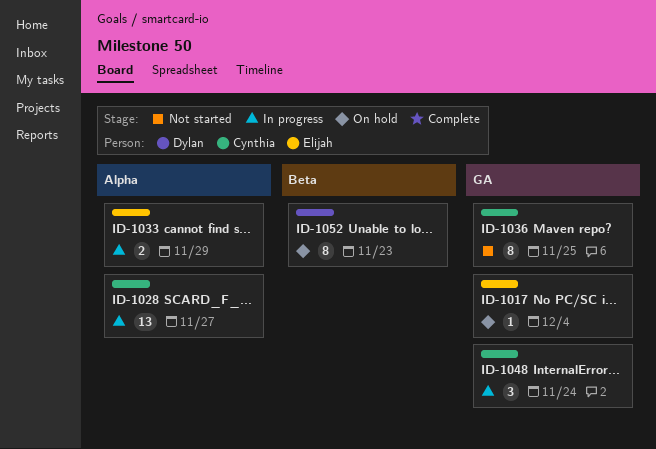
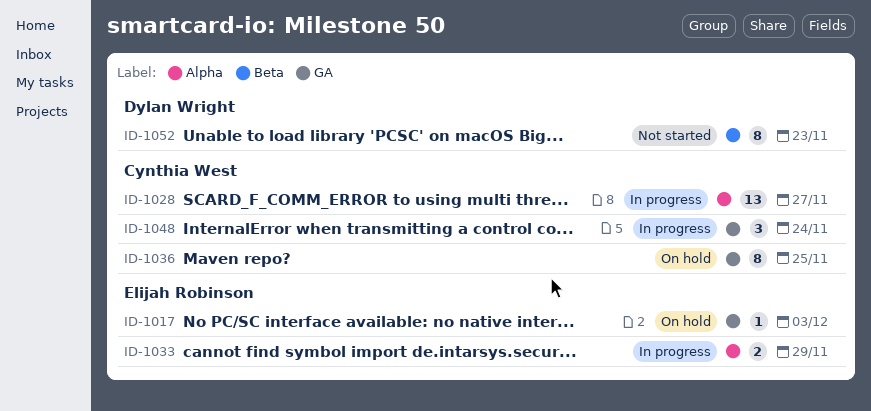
ID-1017, due: Dec 4 -> Dec 3
ID-1036, status: Not started -> On hold
ID-1052, status: On hold -> Not started

